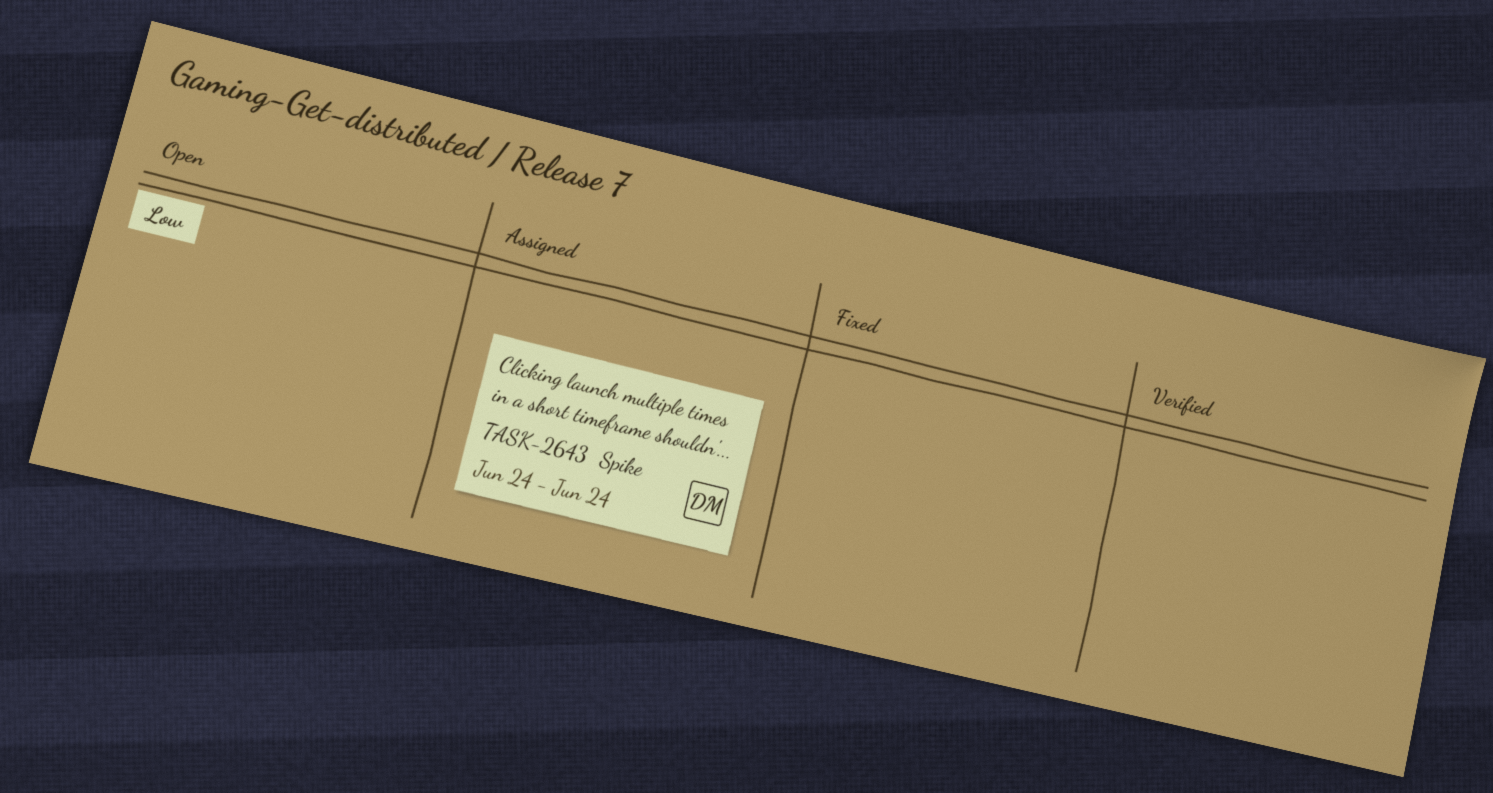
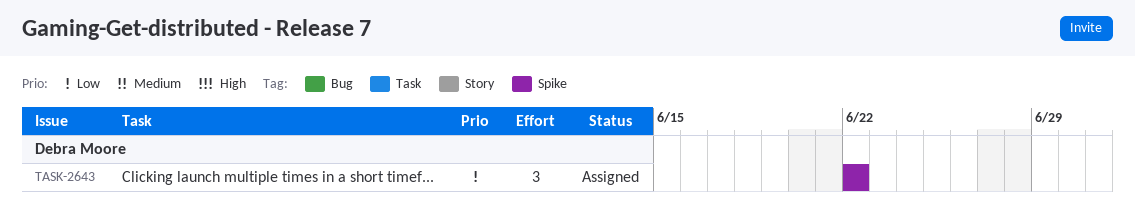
TASK-2643, start: Jun 24 -> Jun 22
TASK-2643, due: Jun 24 -> Jun 22

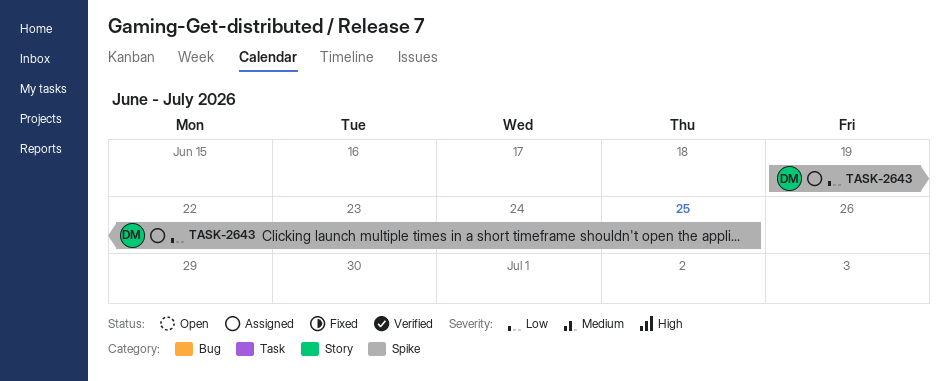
TASK-2643, start: Jun 22 -> Jun 19
TASK-2643, due: Jun 22 -> Jun 25

